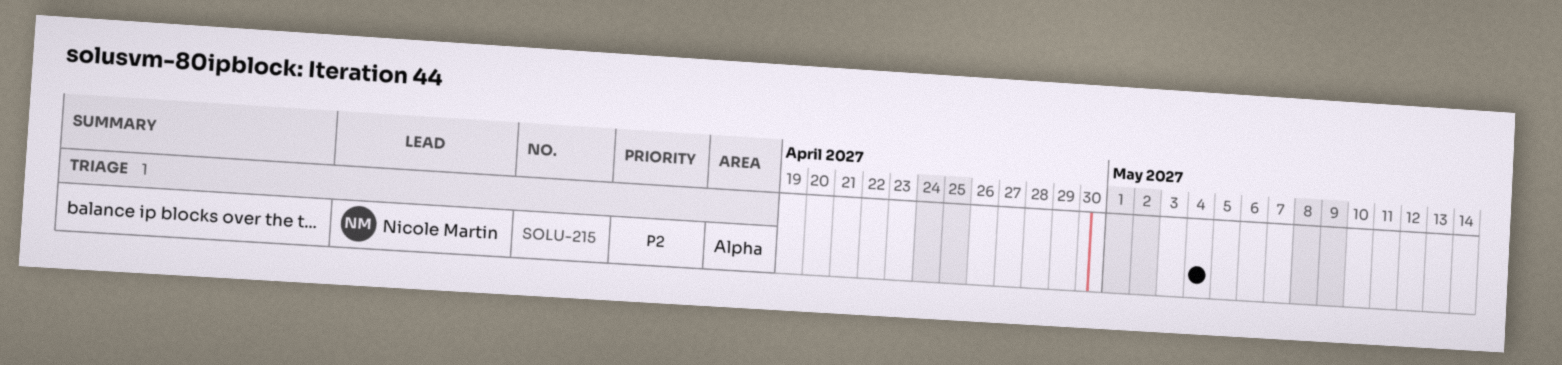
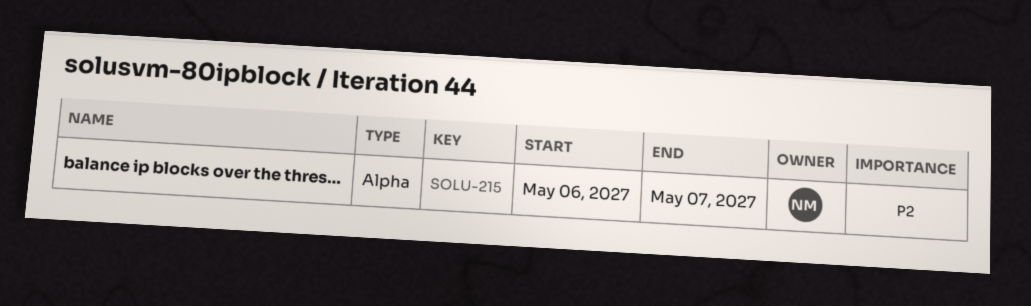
SOLU-215, start: May 4 -> May 6
SOLU-215, due: May 4 -> May 7

